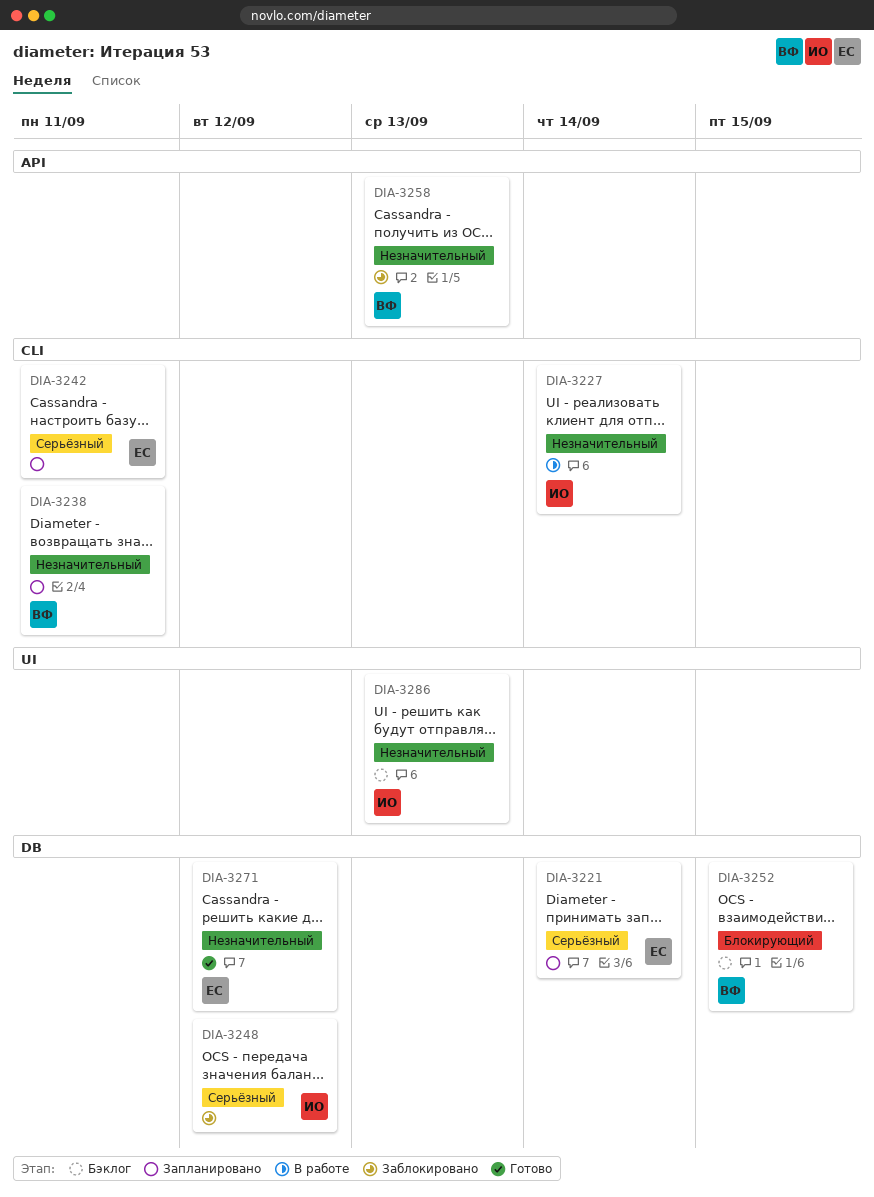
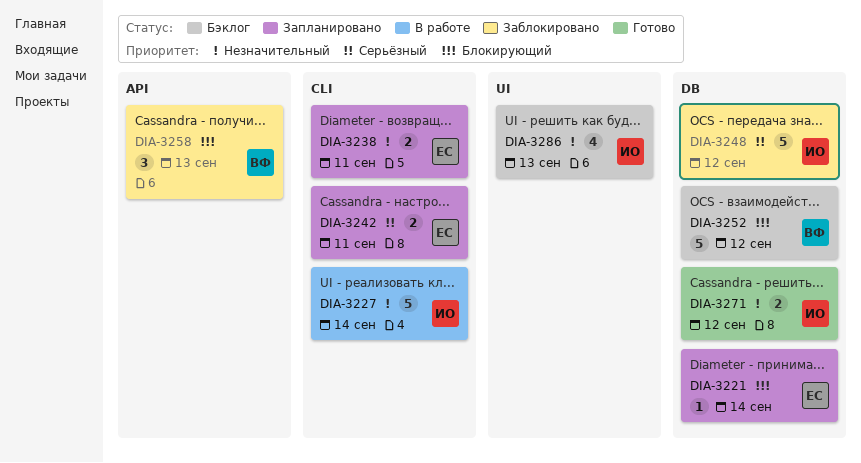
DIA-3221, priority: Серьёзный -> Блокирующий
DIA-3238, owner: ВФ -> ЕС
DIA-3252, due: Sep 15 -> Sep 12
DIA-3258, priority: Незначительный -> Блокирующий
DIA-3271, owner: ЕС -> ИО

